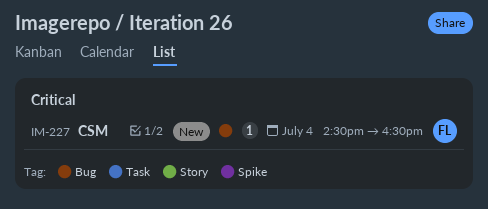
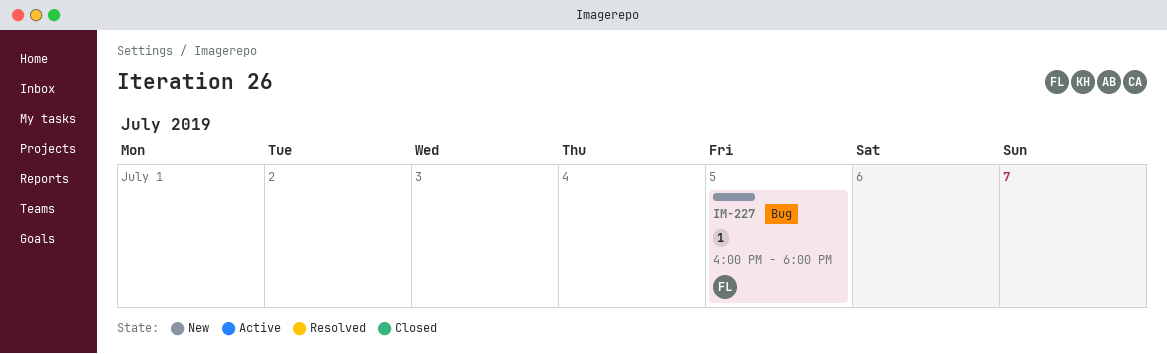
IM-227, day: Jul 4 -> Jul 5
IM-227, begins: 14:30 -> 16:00
IM-227, ends: 16:30 -> 18:00

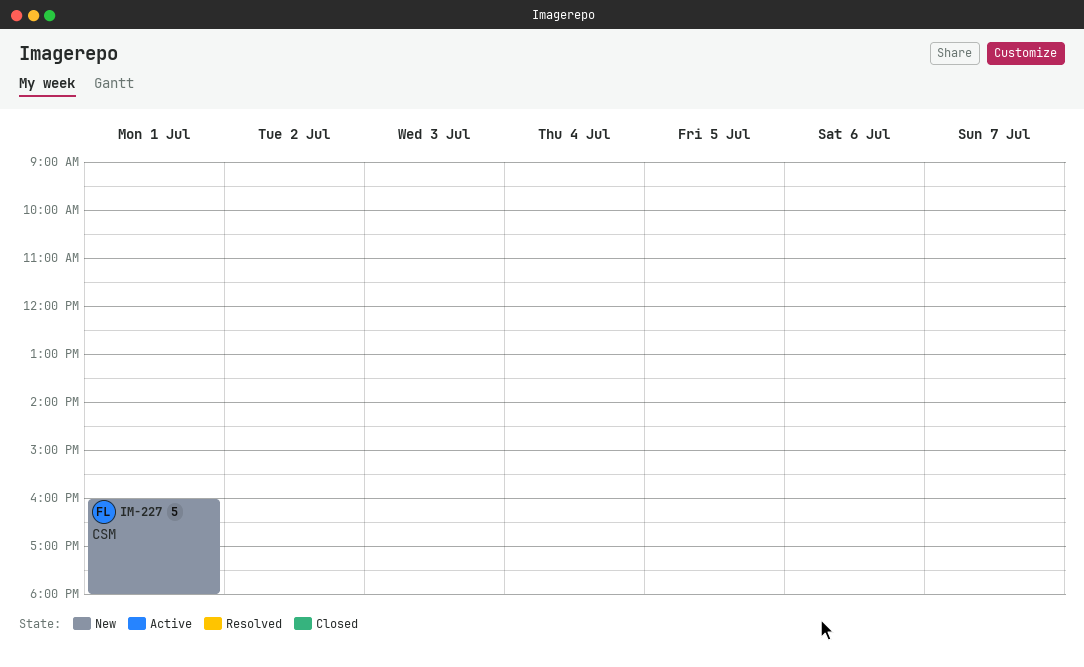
IM-227, estimate: 1 -> 5
IM-227, day: Jul 5 -> Jul 1

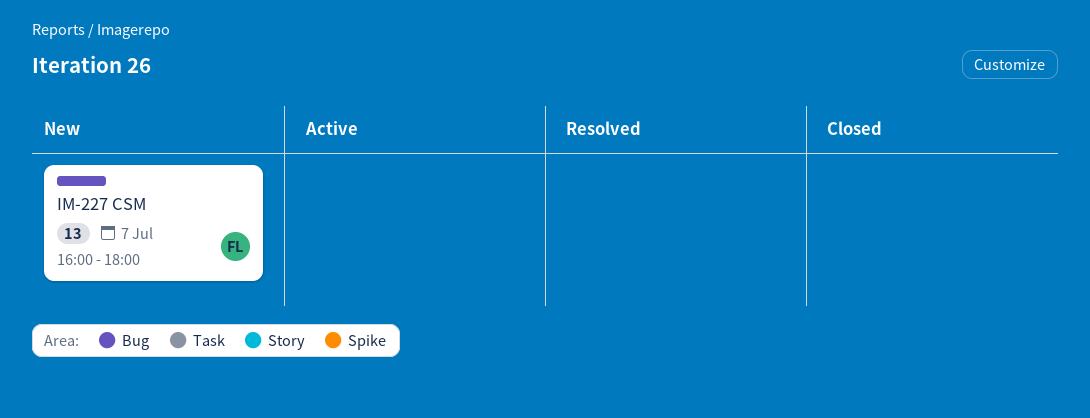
IM-227, estimate: 5 -> 13
IM-227, day: Jul 1 -> Jul 7

